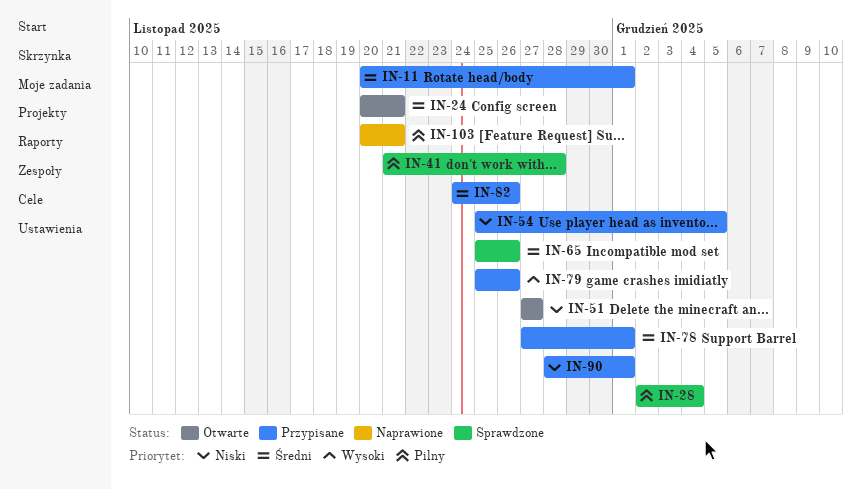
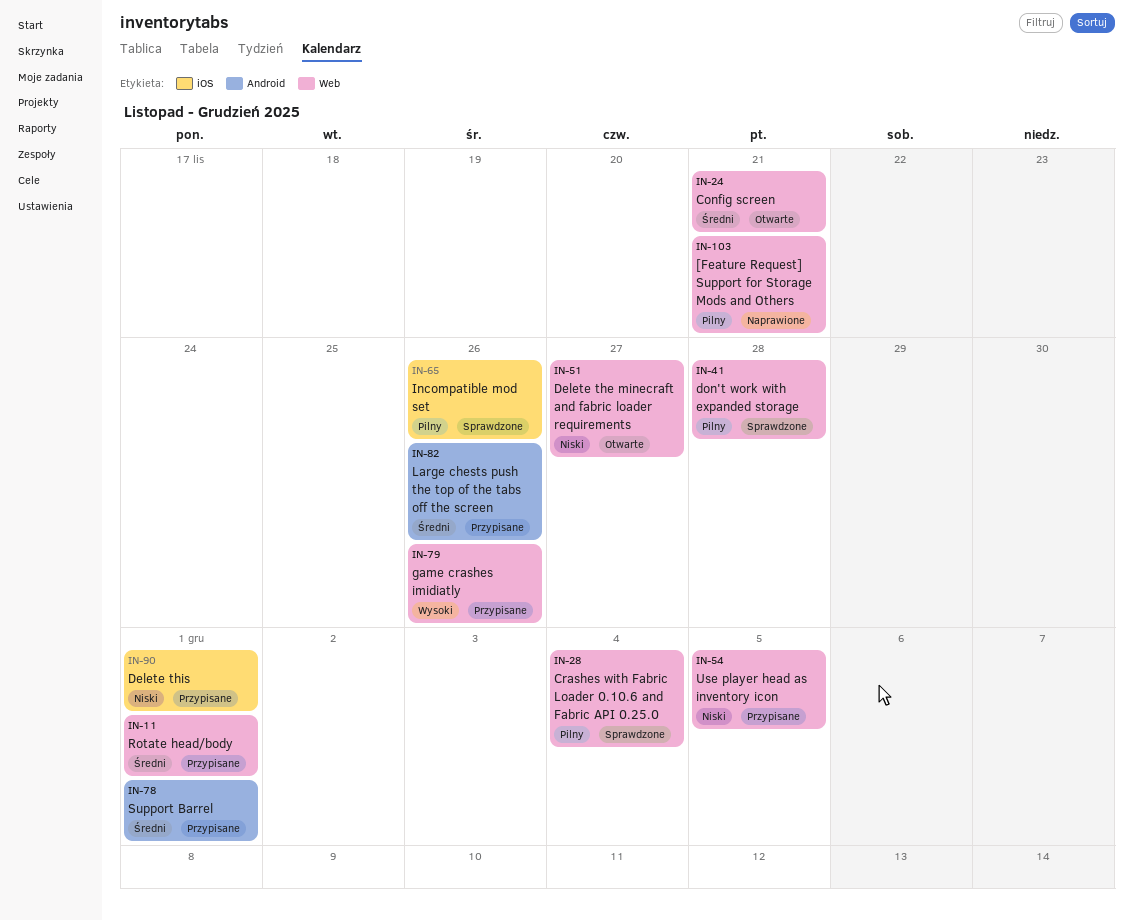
IN-65, priority: Średni -> Pilny

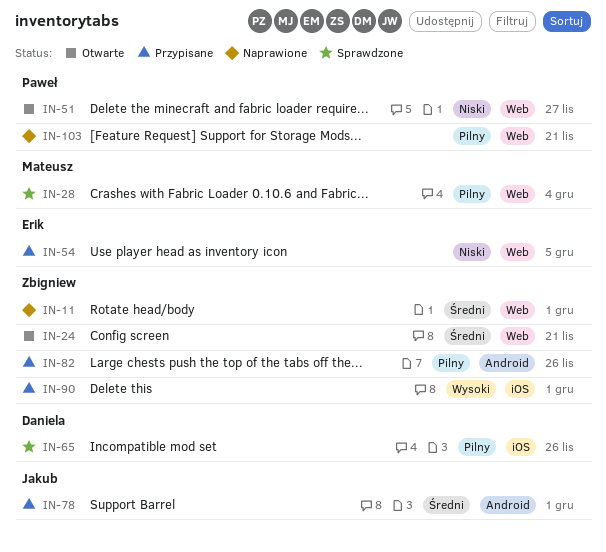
IN-11, status: Przypisane -> Naprawione
IN-41: present -> none
IN-79: present -> none
IN-82, priority: Średni -> Pilny
IN-90, priority: Niski -> Wysoki

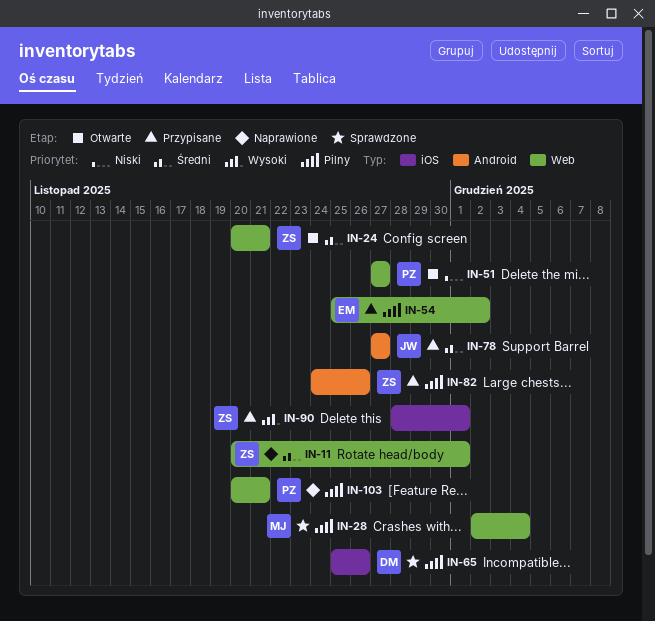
IN-54, priority: Niski -> Pilny
IN-54, due: Dec 5 -> Dec 2
IN-78, due: Dec 1 -> Nov 27

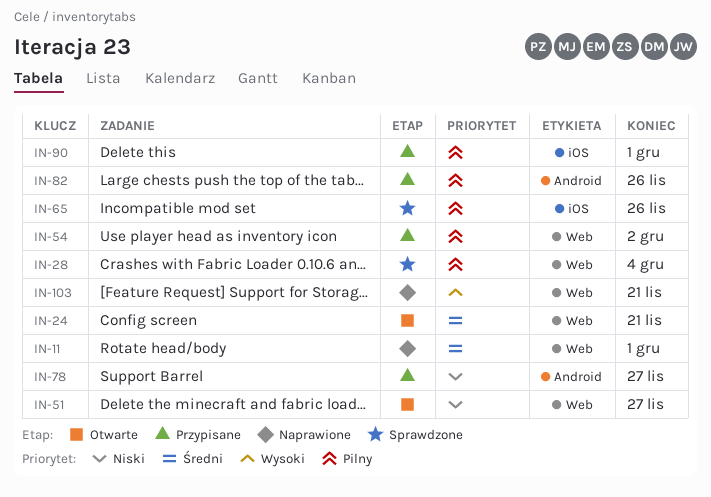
IN-78, priority: Średni -> Niski
IN-90, priority: Wysoki -> Pilny
IN-103, priority: Pilny -> Wysoki

